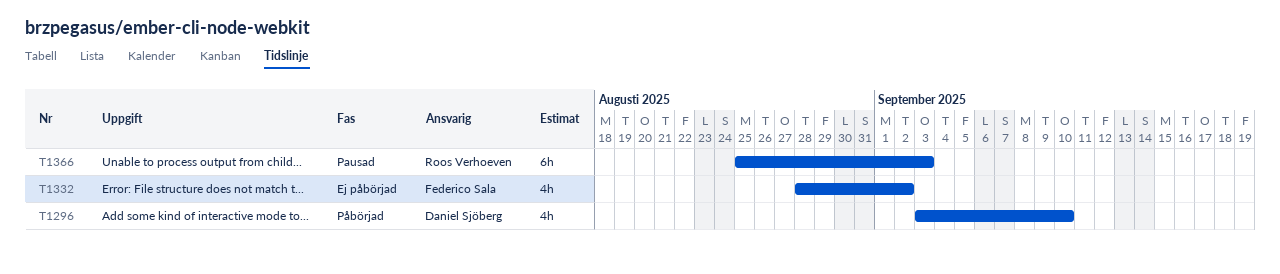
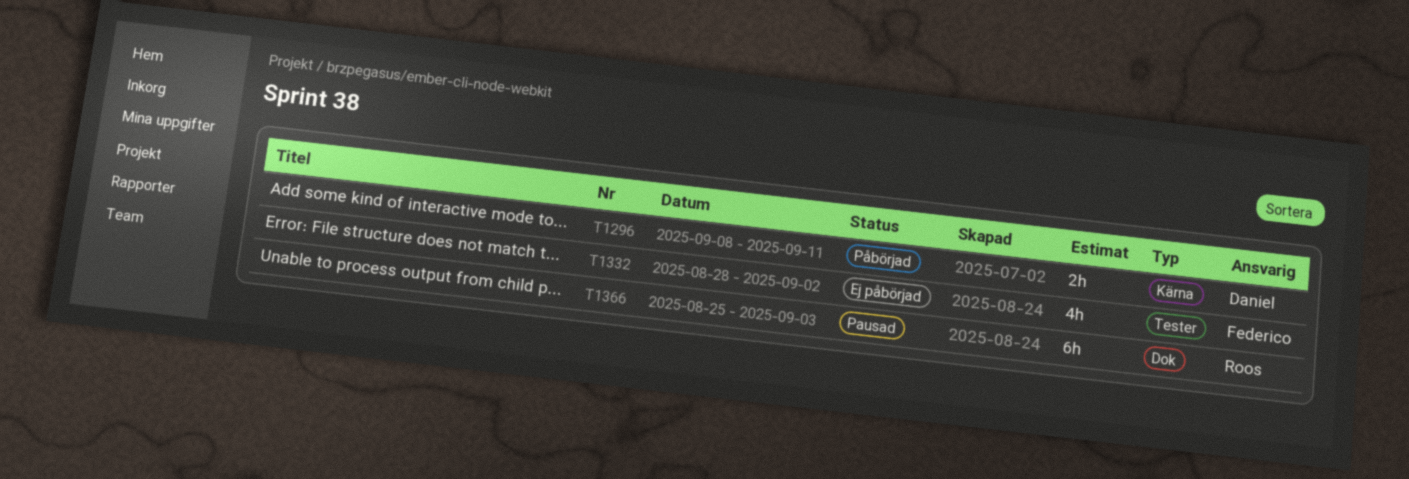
T1296, estimate: 4h -> 2h
T1296, start: Sep 3 -> Sep 8
T1296, due: Sep 10 -> Sep 11

